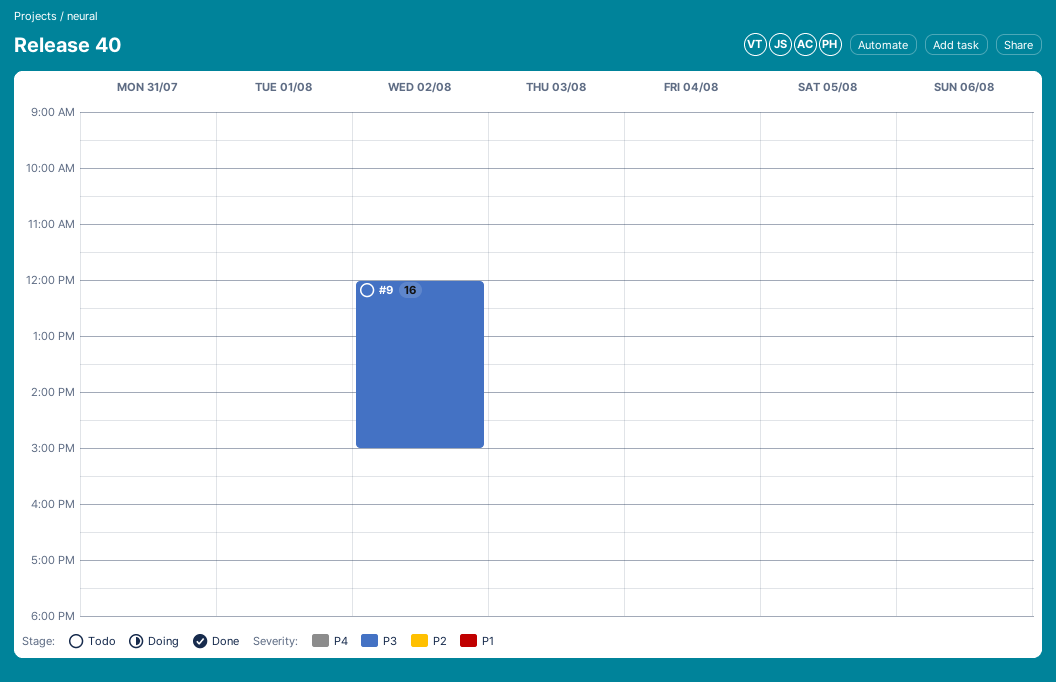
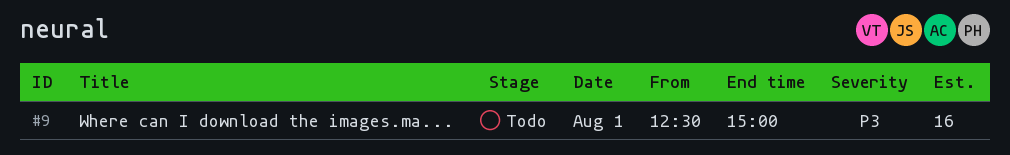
#9, day: Aug 2 -> Aug 1
#9, begins: 12:00 -> 12:30

